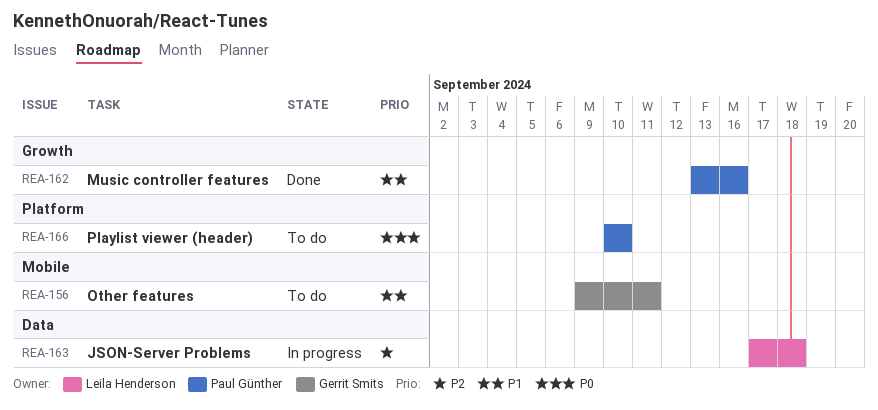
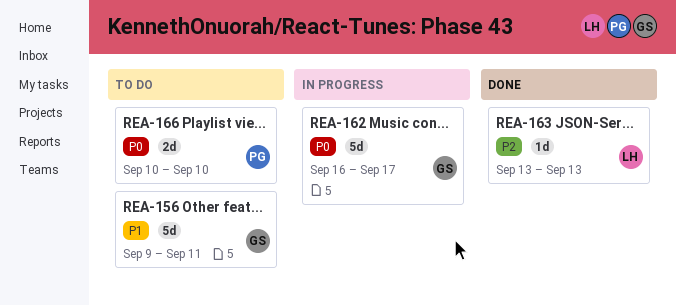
REA-162, status: Done -> In progress
REA-162, owner: Paul Günther -> Gerrit Smits
REA-162, priority: P1 -> P0
REA-162, start: Sep 13 -> Sep 16
REA-162, due: Sep 16 -> Sep 17
REA-163, status: In progress -> Done
REA-163, start: Sep 17 -> Sep 13
REA-163, due: Sep 18 -> Sep 13

